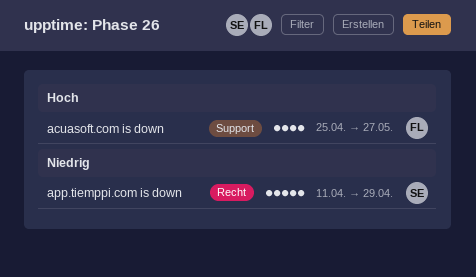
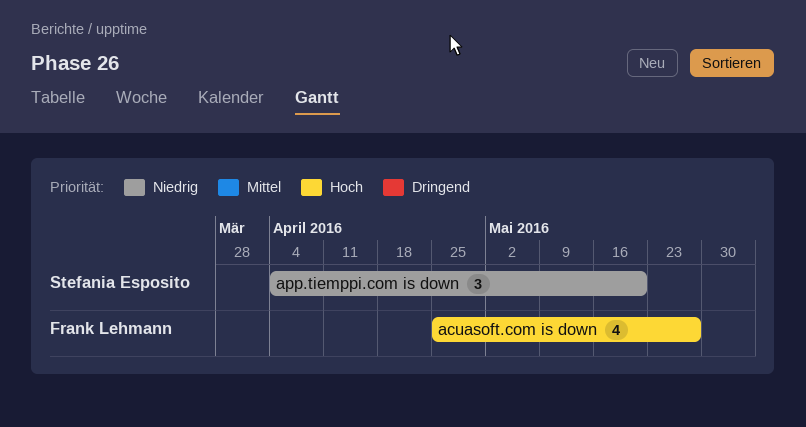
app.tiemppi.com is down, estimate: 5 -> 3
app.tiemppi.com is down, start: Apr 11 -> Apr 4
app.tiemppi.com is down, due: Apr 29 -> May 20

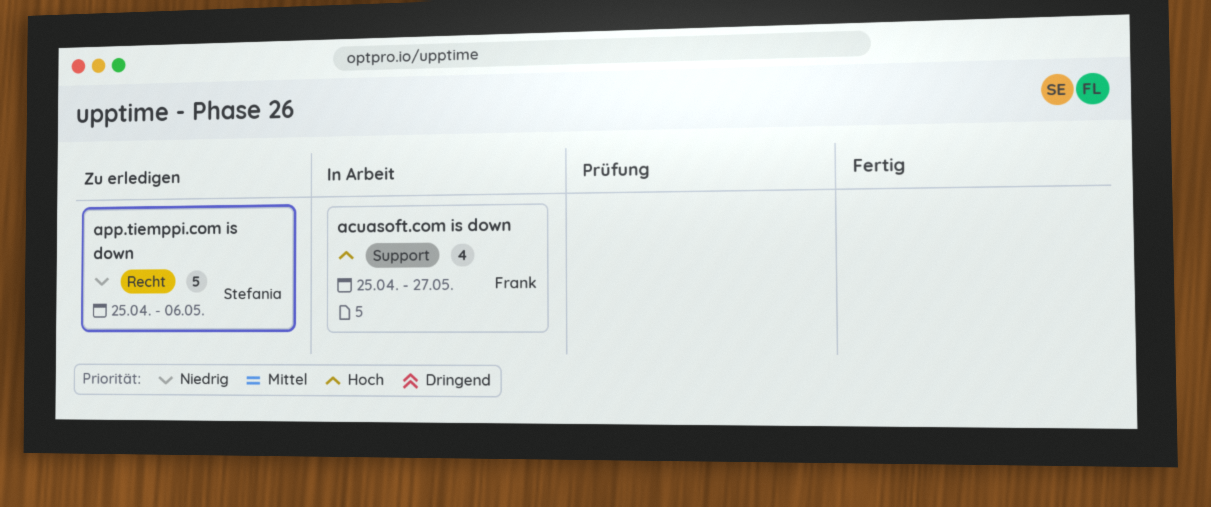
app.tiemppi.com is down, estimate: 3 -> 5
app.tiemppi.com is down, start: Apr 4 -> Apr 25
app.tiemppi.com is down, due: May 20 -> May 6

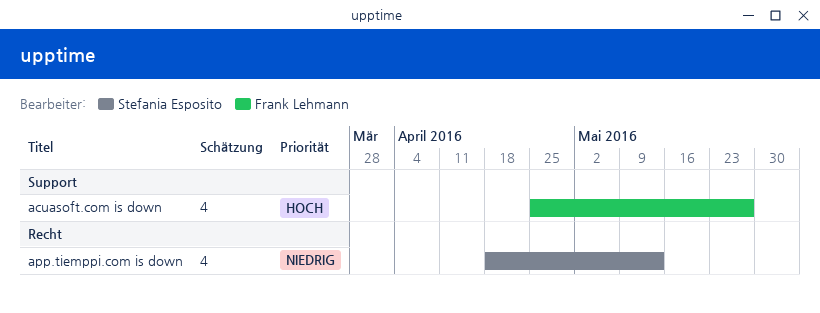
app.tiemppi.com is down, estimate: 5 -> 4
app.tiemppi.com is down, start: Apr 25 -> Apr 18
app.tiemppi.com is down, due: May 6 -> May 13

